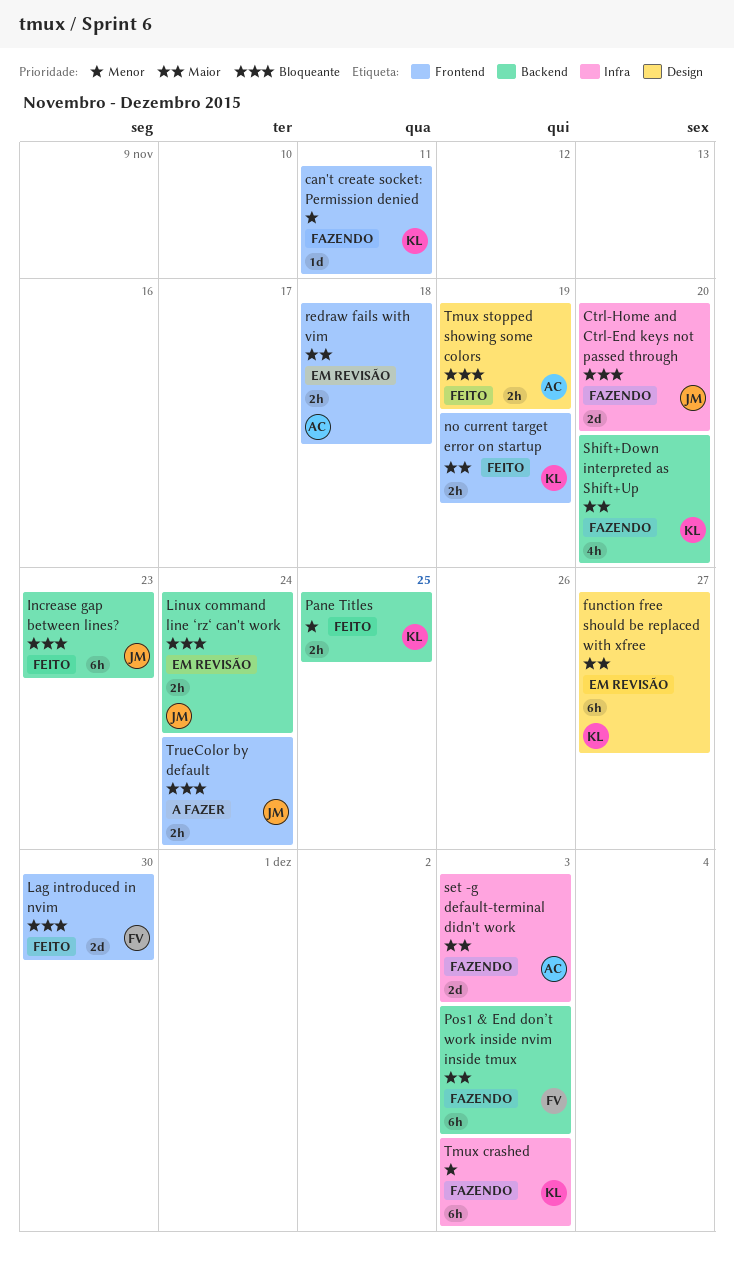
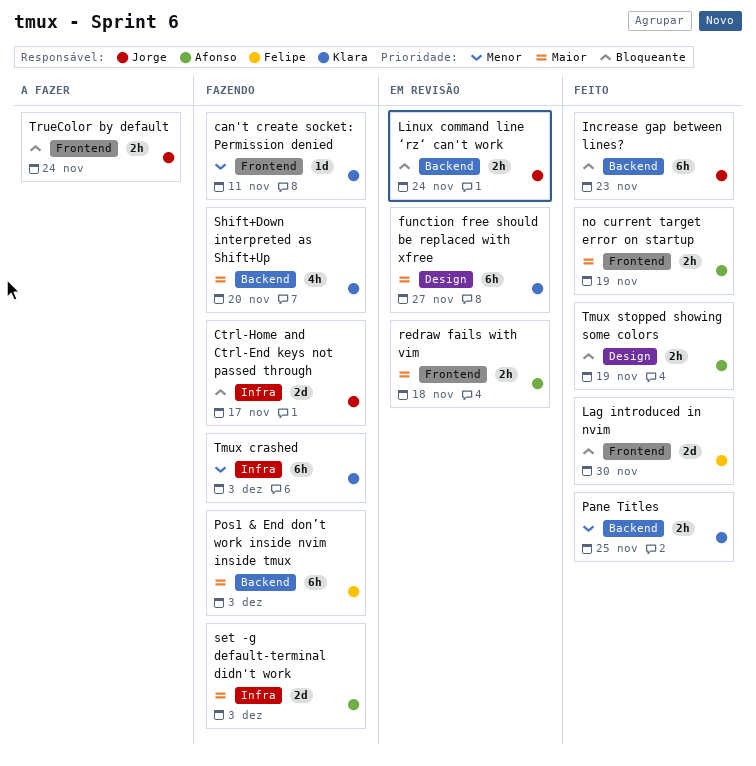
Ctrl-Home and Ctrl-End keys not passed through, due: Nov 20 -> Nov 17
no current target error on startup, owner: Klara -> Afonso

